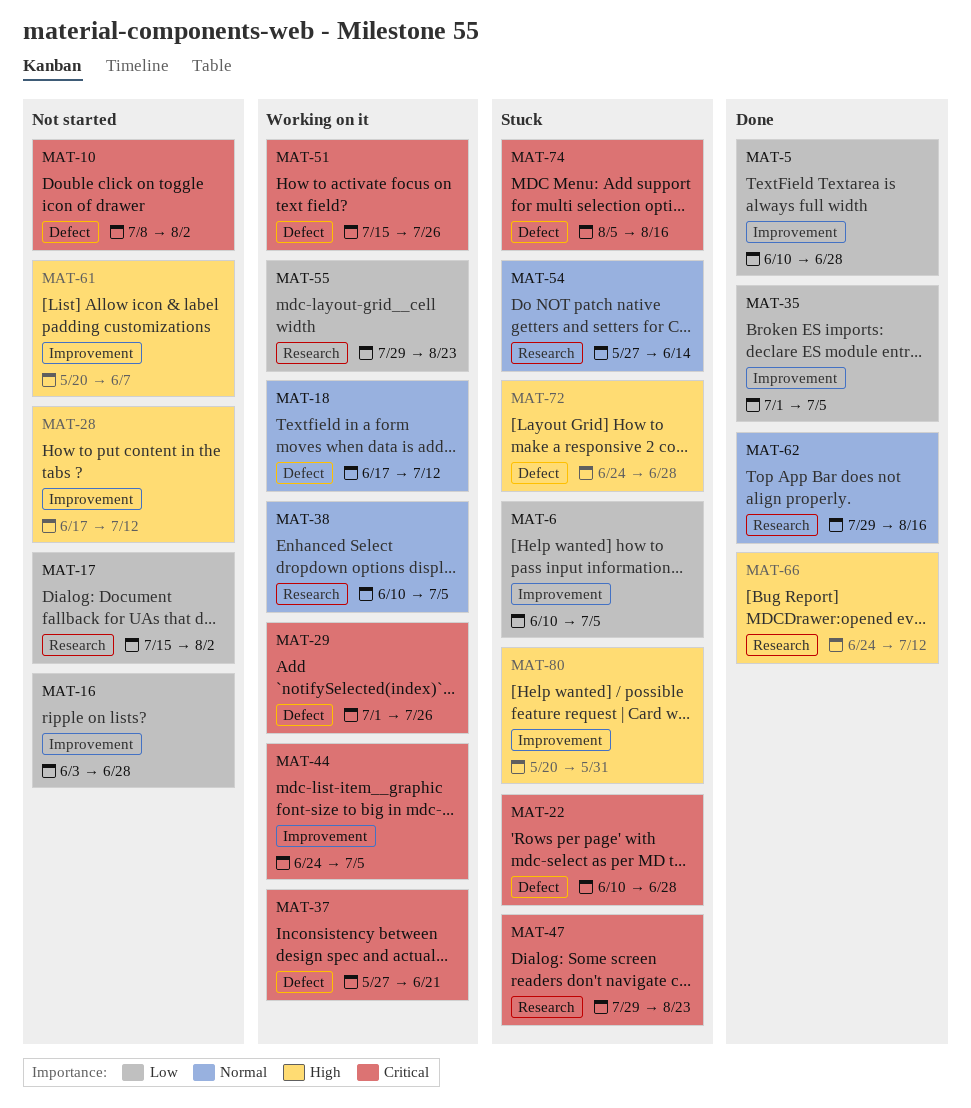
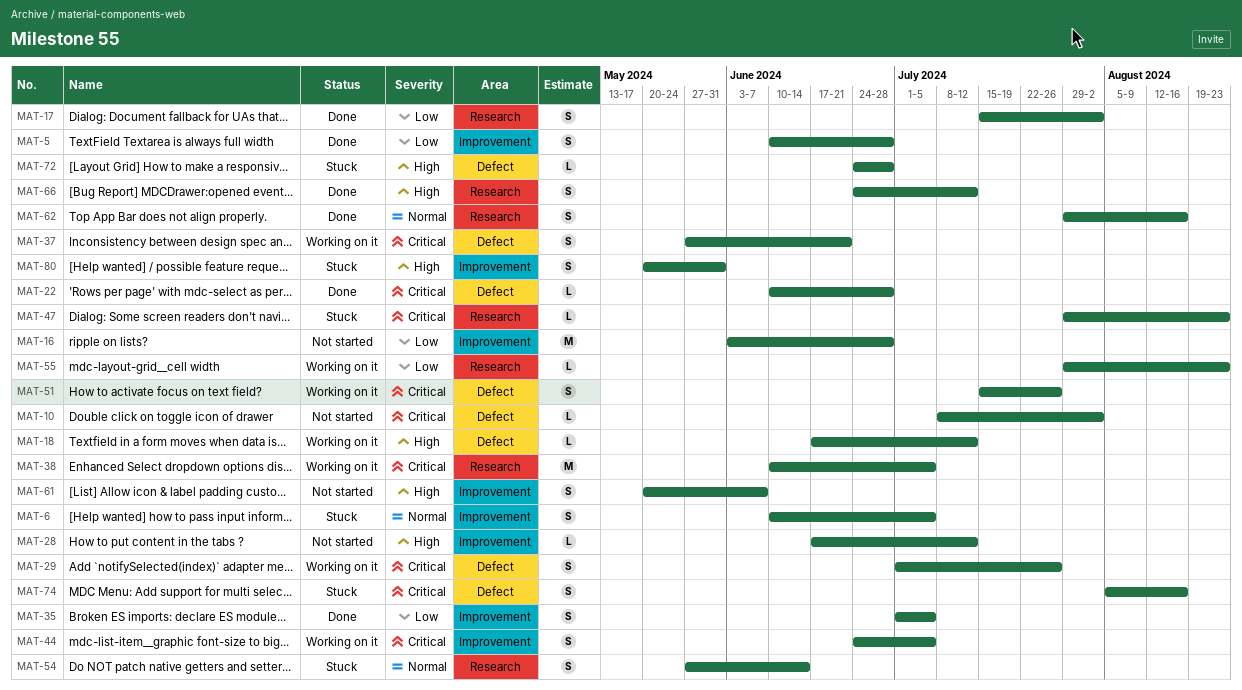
MAT-6, priority: Low -> Normal
MAT-17, status: Not started -> Done
MAT-18, priority: Normal -> High
MAT-22, status: Stuck -> Done
MAT-38, priority: Normal -> Critical

